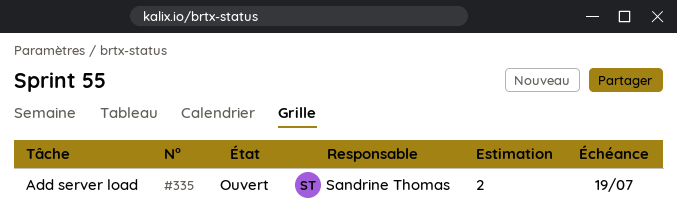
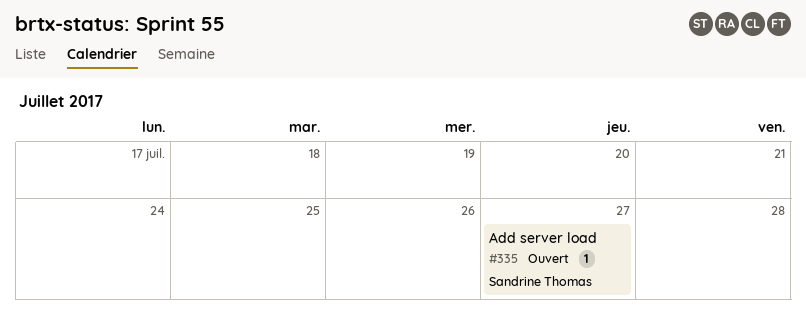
#335, estimate: 2 -> 1
#335, due: Jul 19 -> Jul 27

